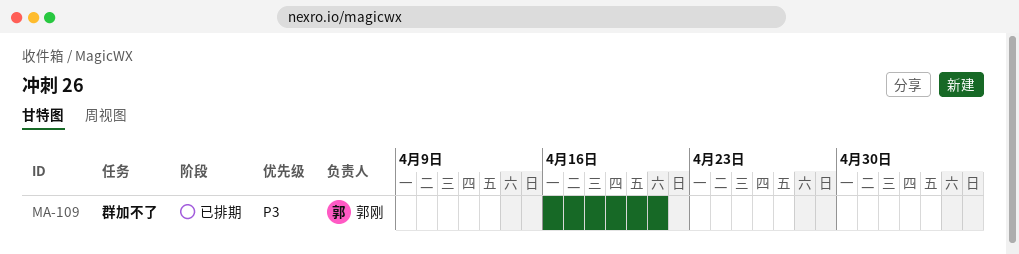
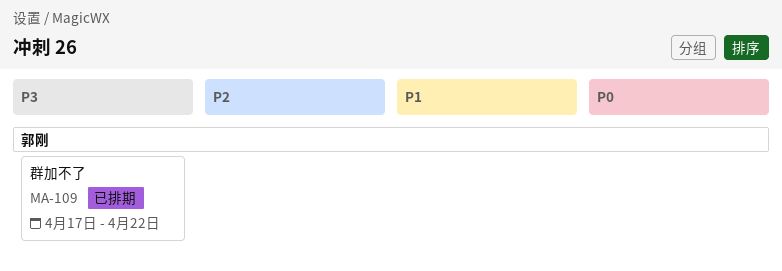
MA-109, start: Apr 16 -> Apr 17
MA-109, due: Apr 21 -> Apr 22

